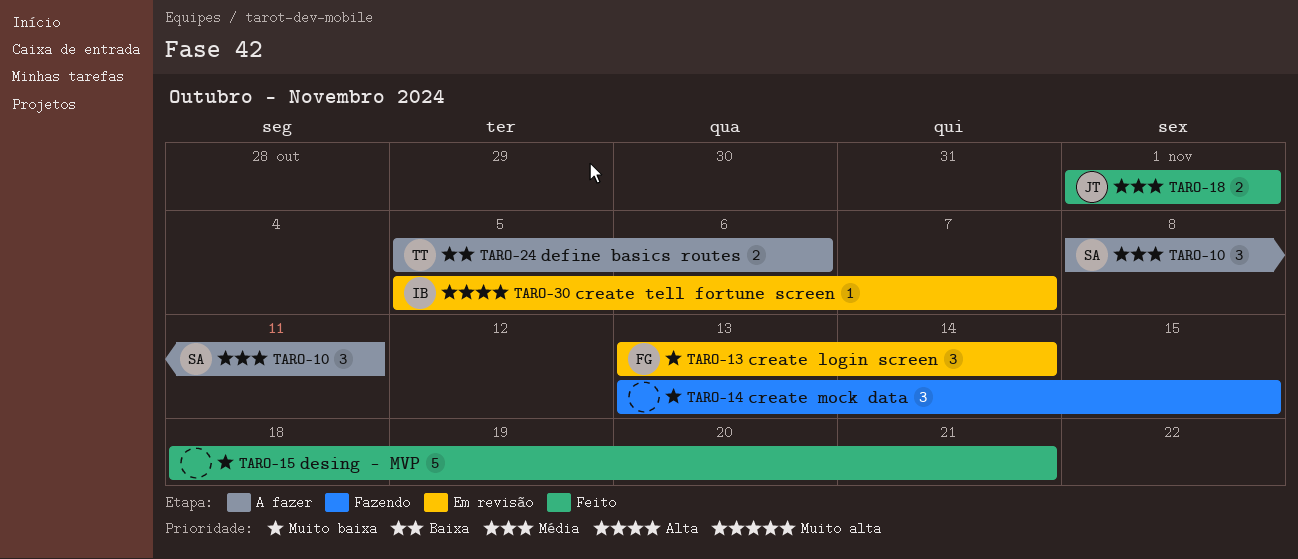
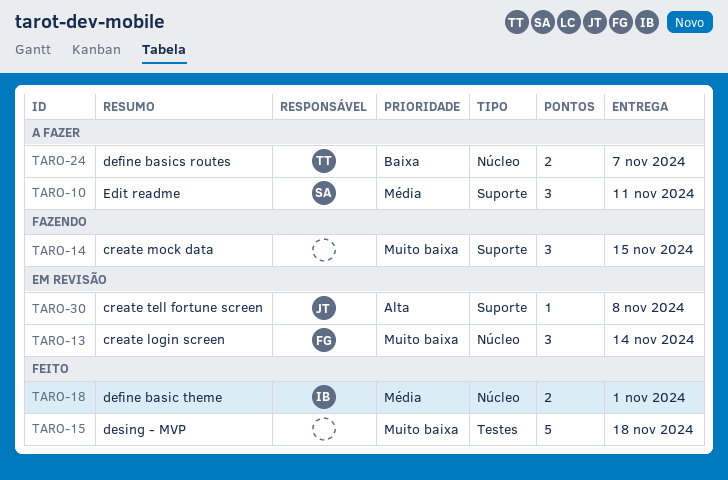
TARO-15, due: Nov 21 -> Nov 18
TARO-18, owner: JT -> IB
TARO-24, due: Nov 6 -> Nov 7
TARO-30, owner: IB -> JT
TARO-30, due: Nov 7 -> Nov 8

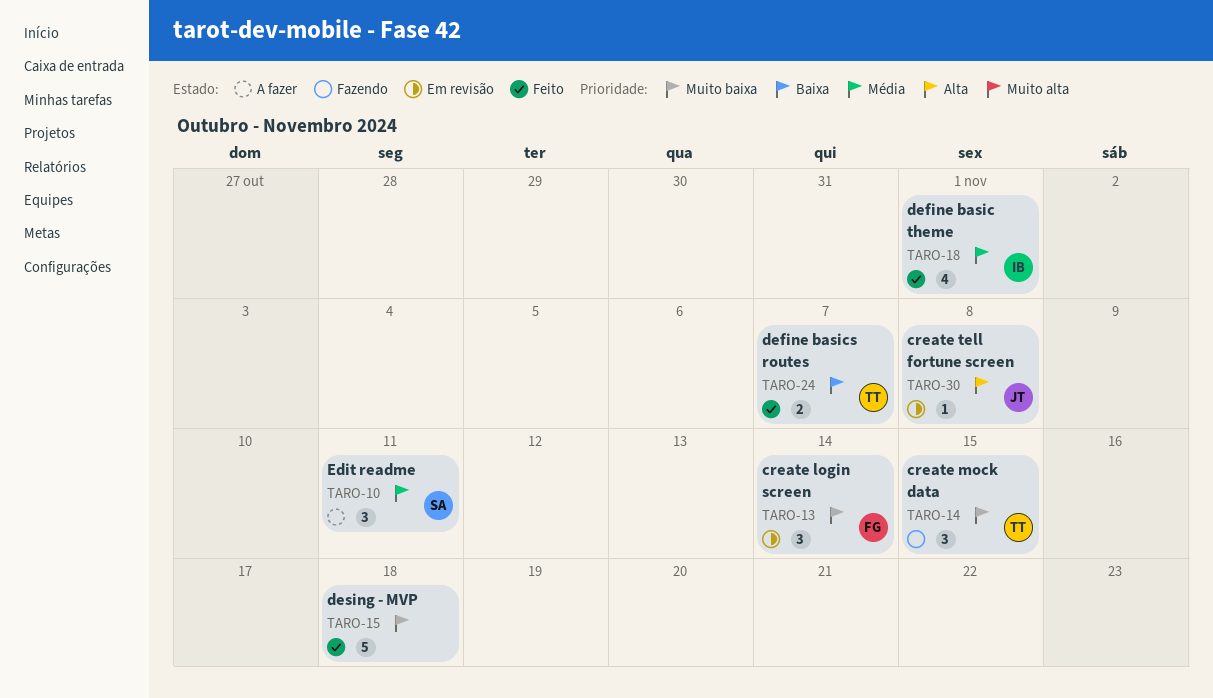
TARO-14, owner: none -> TT
TARO-18, estimate: 2 -> 4
TARO-24, status: A fazer -> Feito

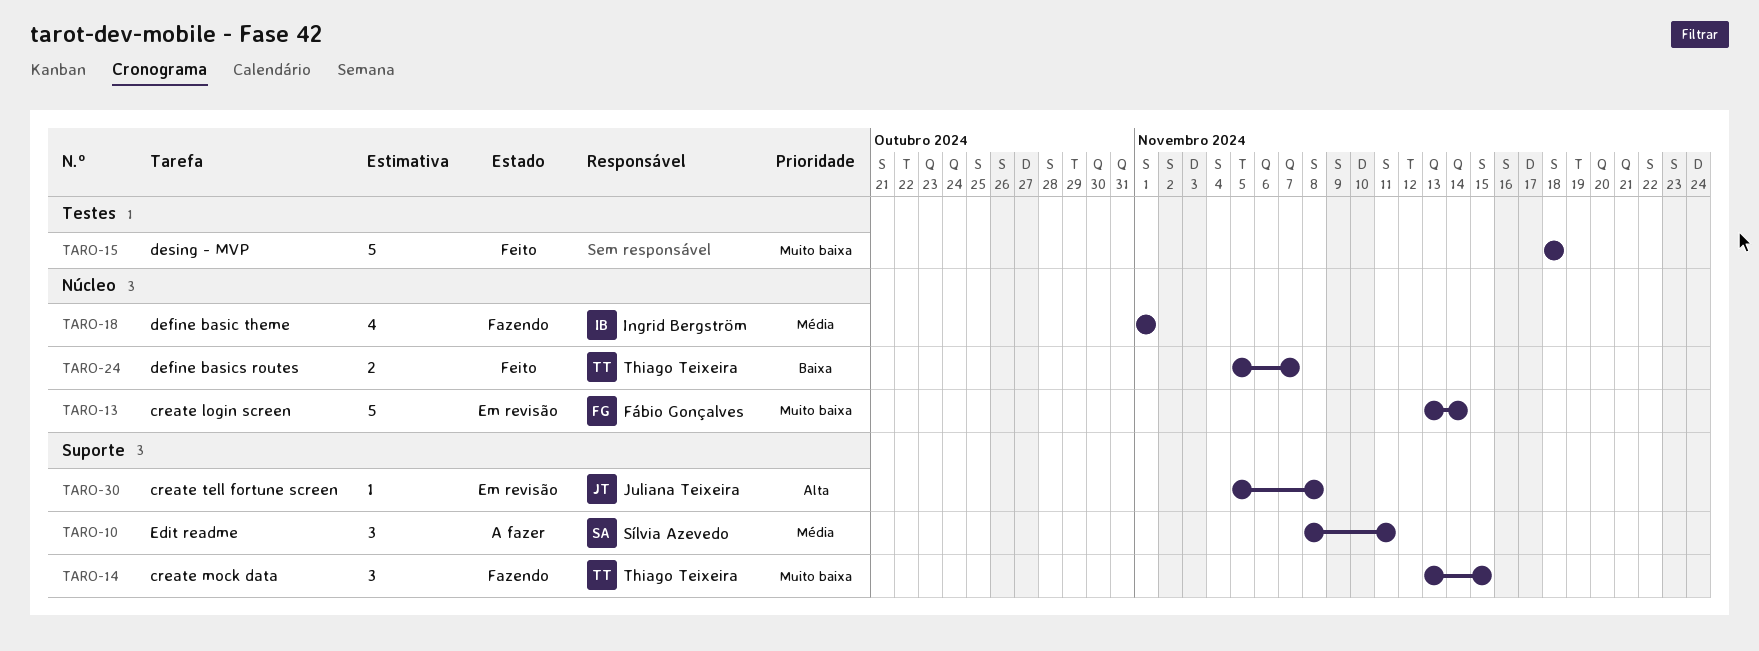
TARO-13, estimate: 3 -> 5
TARO-18, status: Feito -> Fazendo

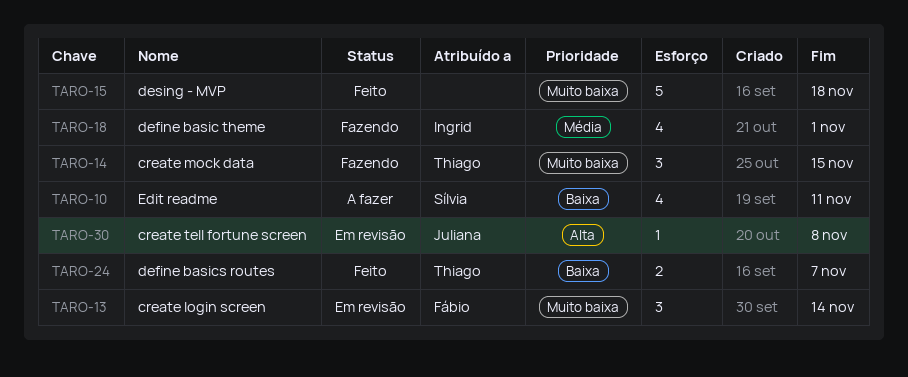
TARO-10, priority: Média -> Baixa
TARO-10, estimate: 3 -> 4
TARO-13, estimate: 5 -> 3

